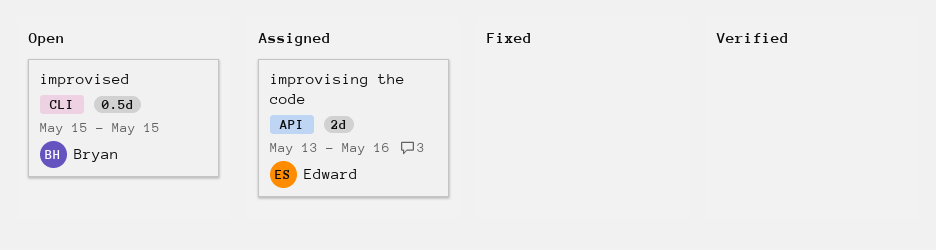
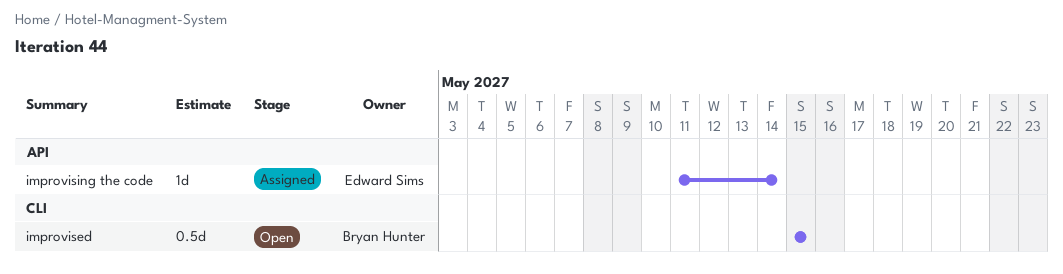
improvising the code, estimate: 2d -> 1d
improvising the code, start: May 13 -> May 11
improvising the code, due: May 16 -> May 14

